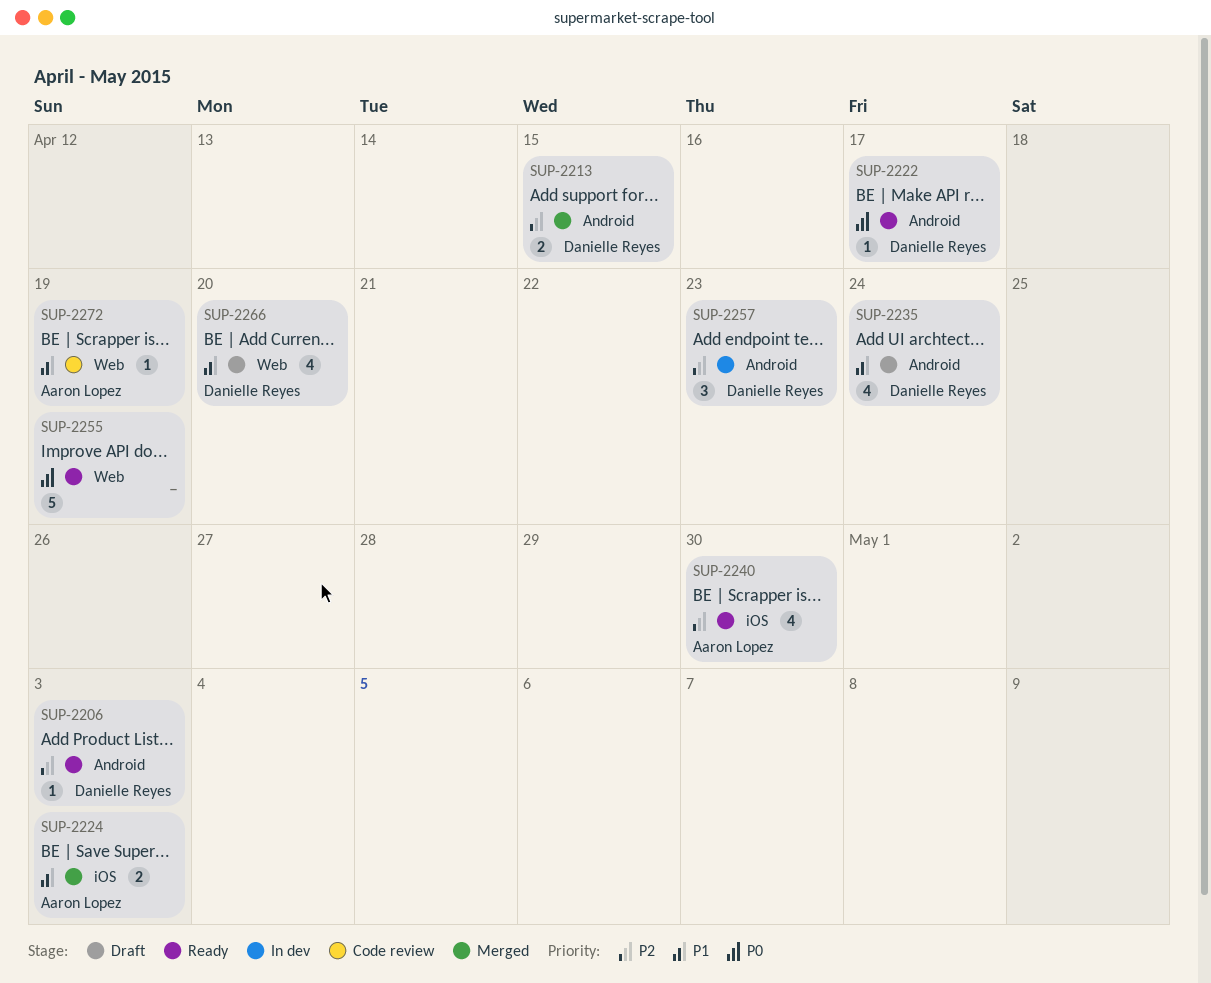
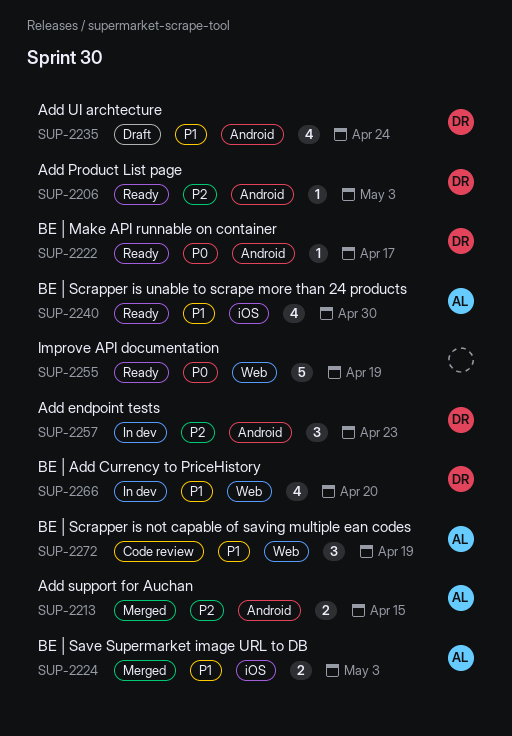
SUP-2213, owner: Danielle Reyes -> Aaron Lopez
SUP-2240, priority: P2 -> P1
SUP-2266, status: Draft -> In dev
SUP-2272, estimate: 1 -> 3

